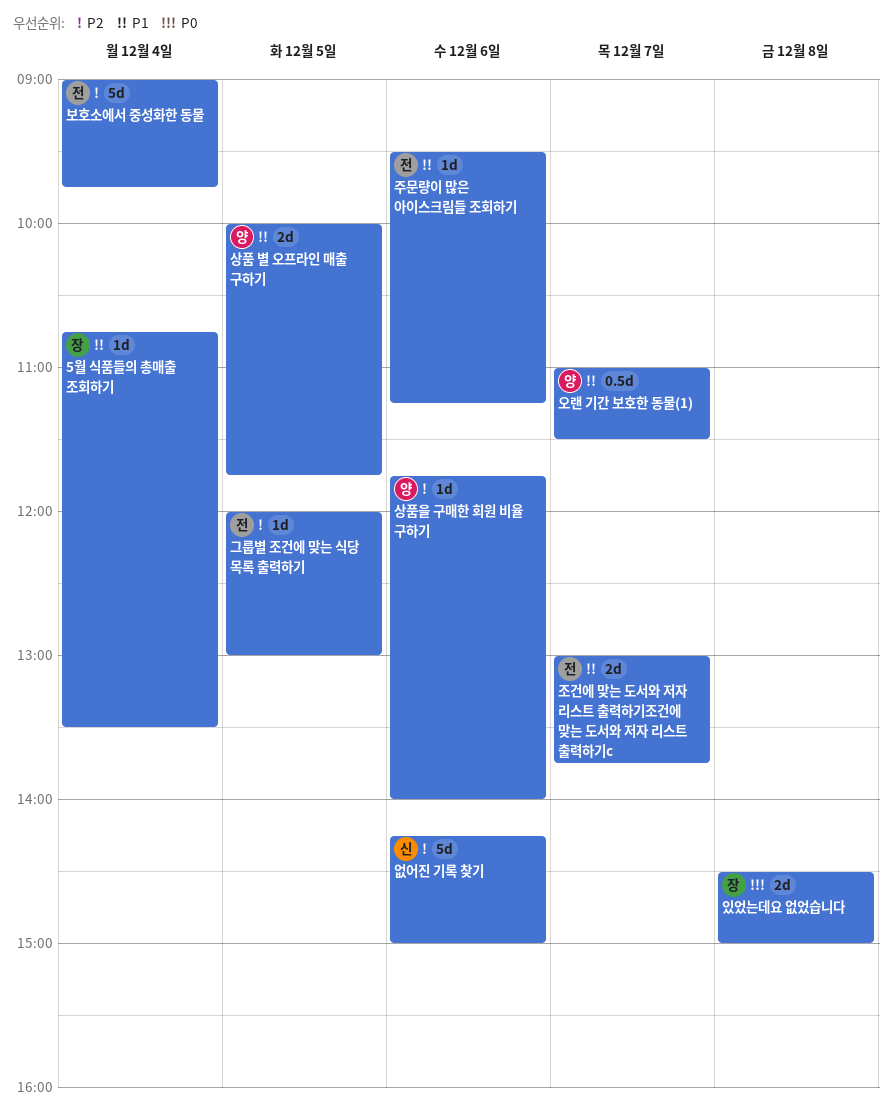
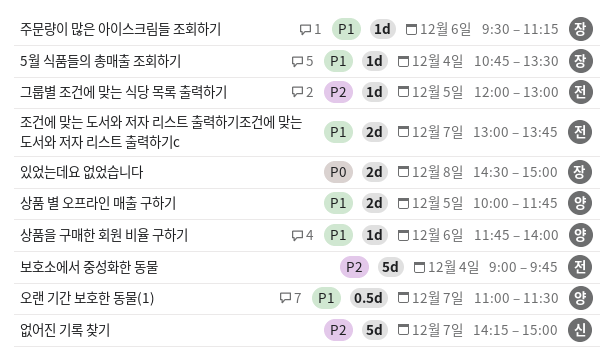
상품을 구매한 회원 비율 구하기, priority: P2 -> P1
없어진 기록 찾기, day: Dec 6 -> Dec 7
주문량이 많은 아이스크림들 조회하기, owner: 전 -> 장

